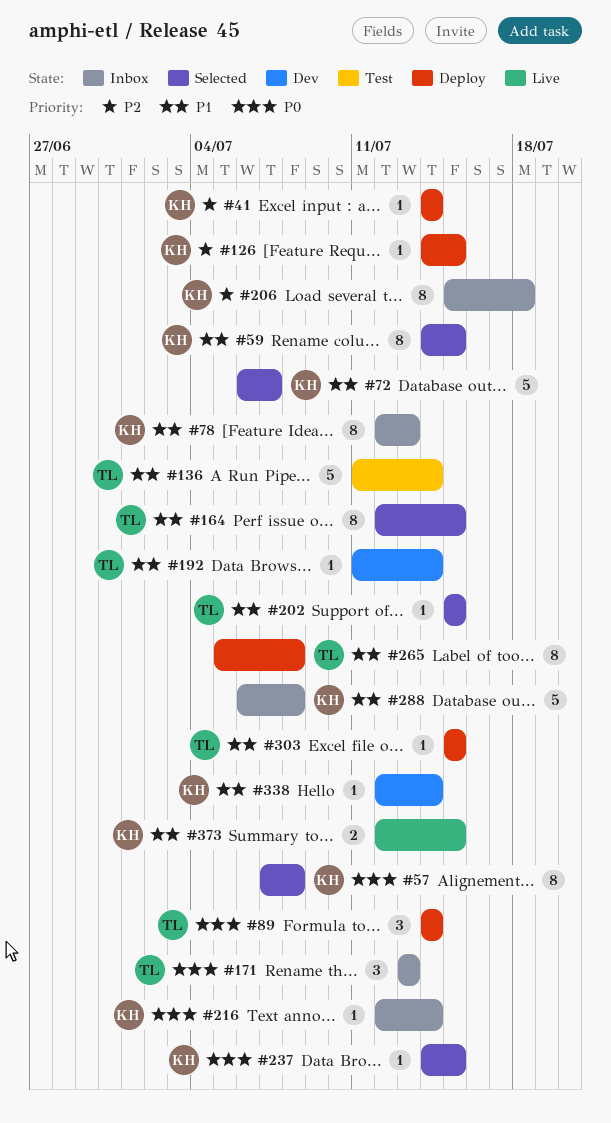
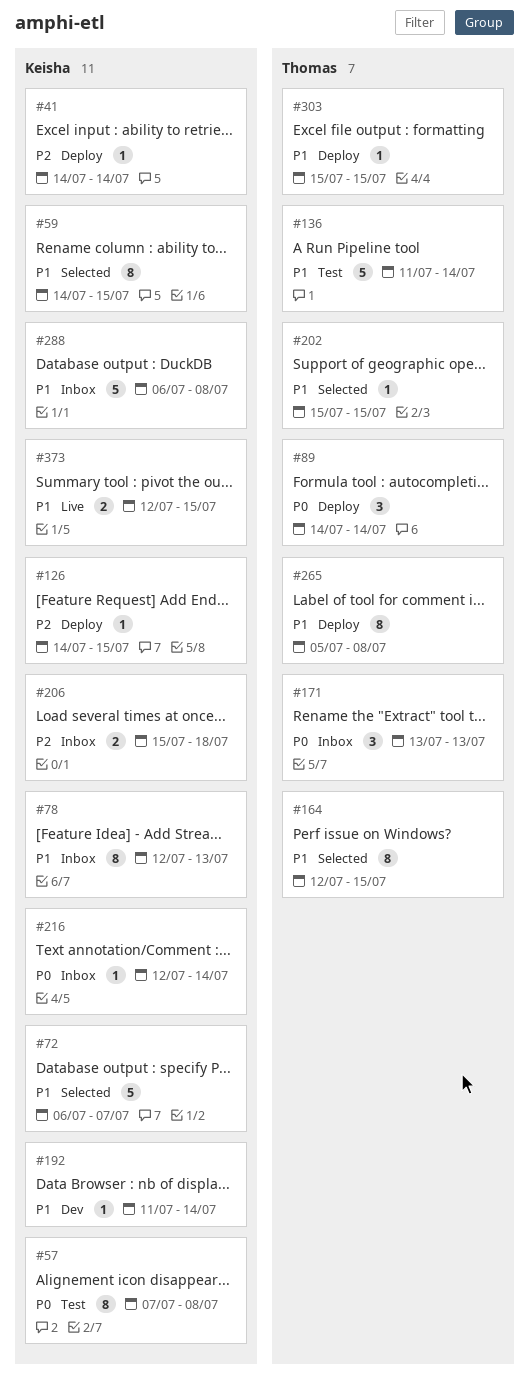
#57, status: Selected -> Test
#192, owner: Thomas -> Keisha
#206, estimate: 8 -> 2
#237: present -> none
#338: present -> none

